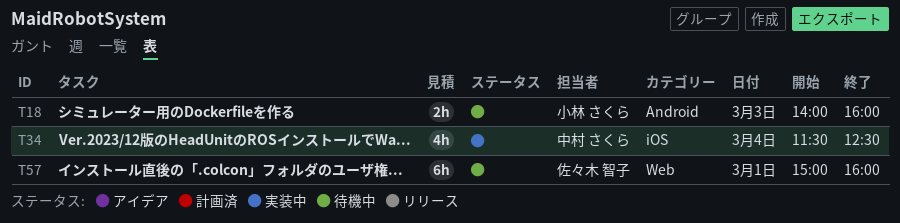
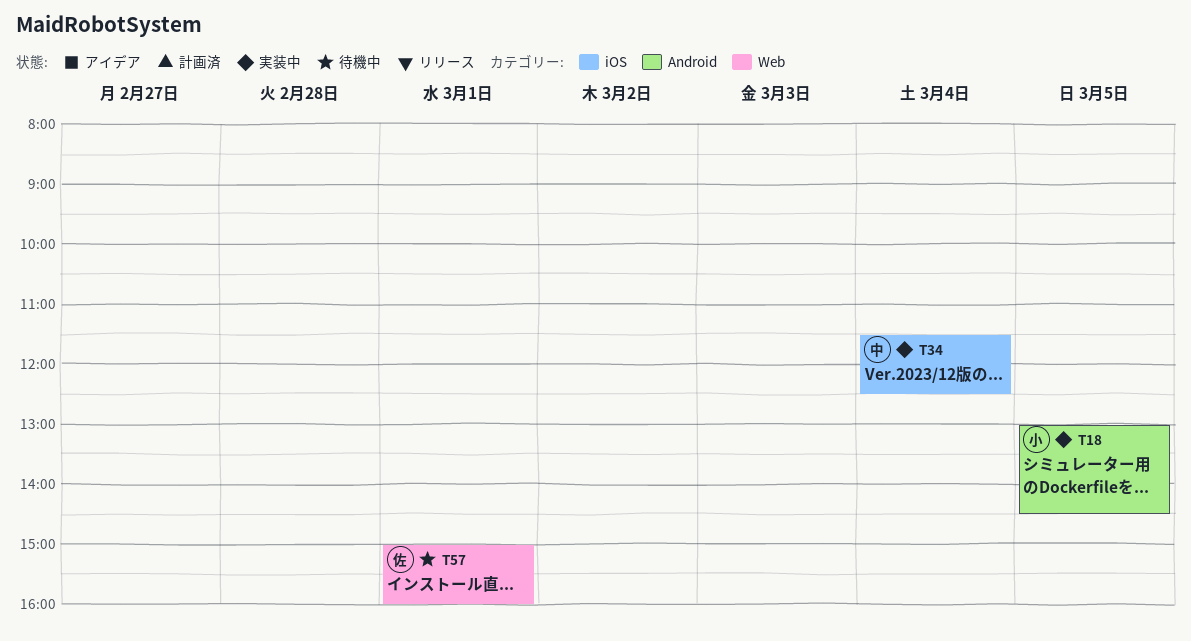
T18, status: 待機中 -> 実装中
T18, day: Mar 3 -> Mar 5
T18, begins: 14:00 -> 13:00
T18, ends: 16:00 -> 14:30

